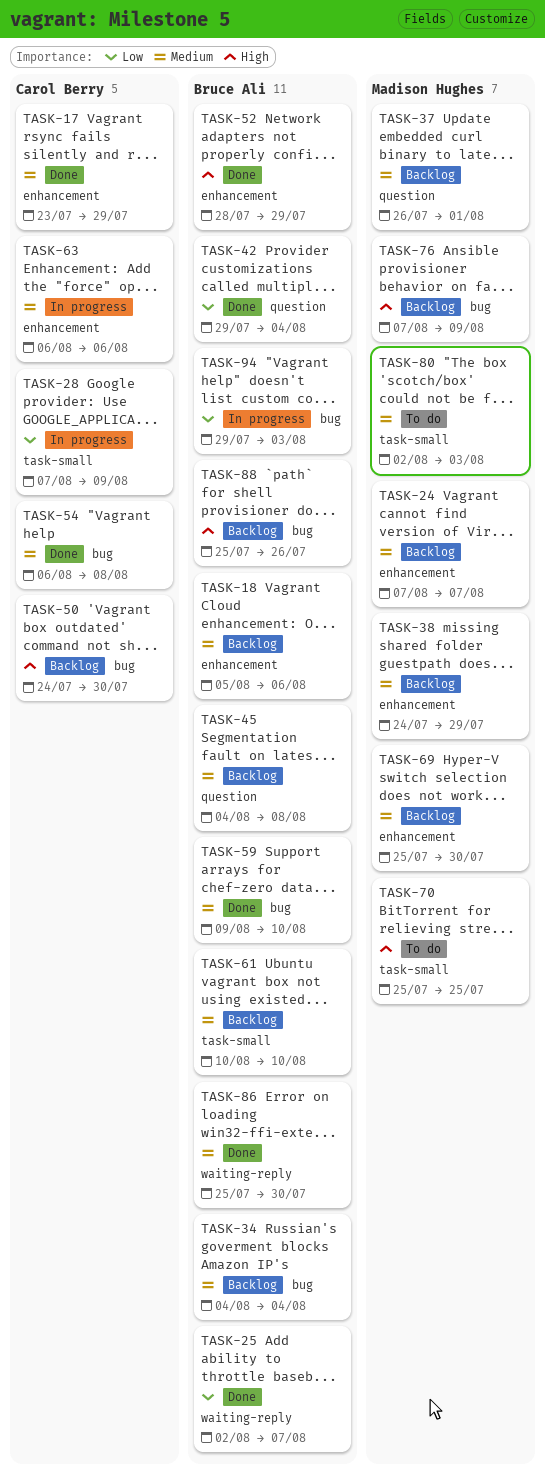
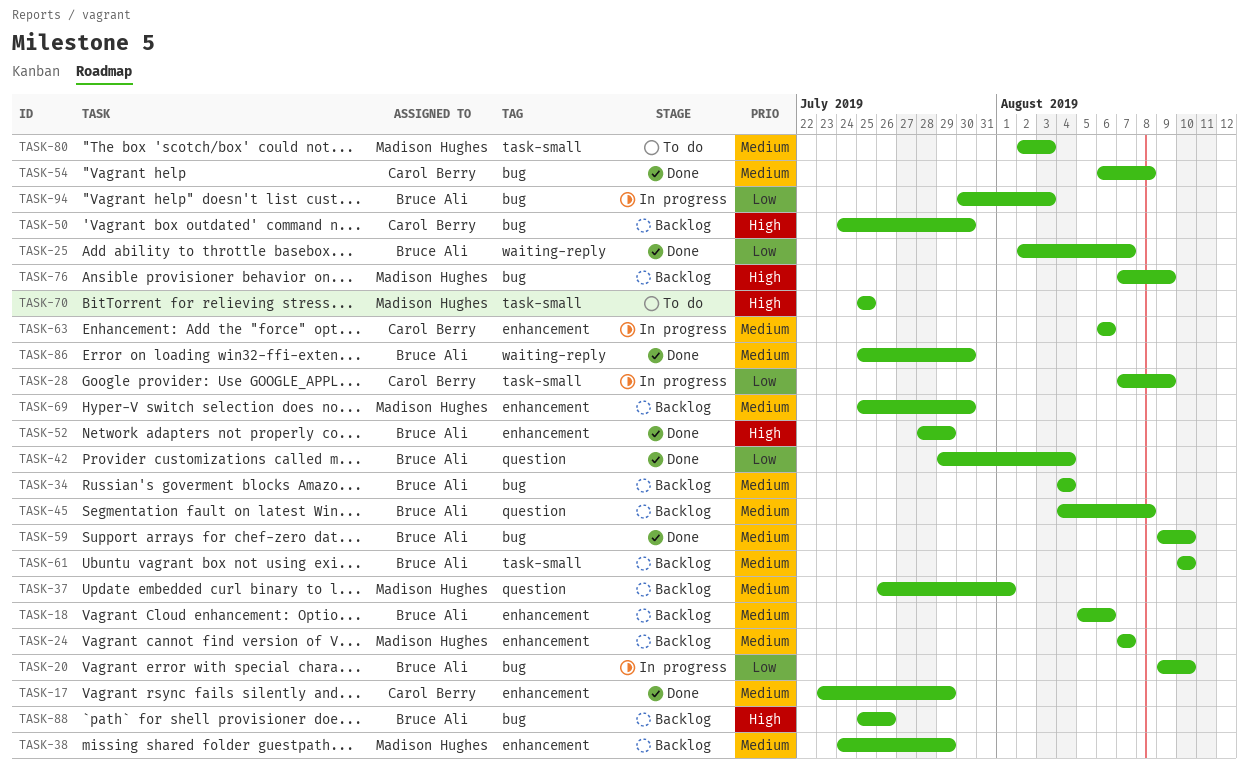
TASK-20: none -> present
TASK-94, start: Jul 29 -> Jul 30

